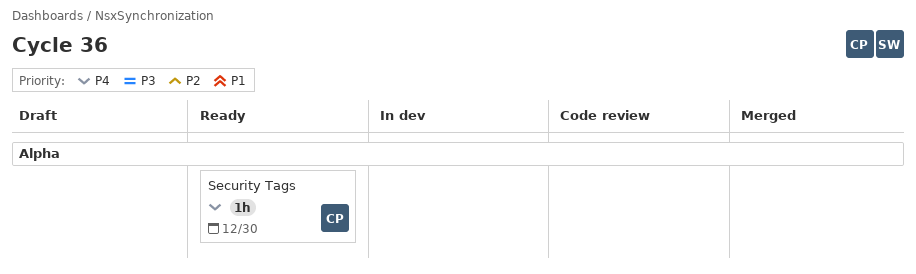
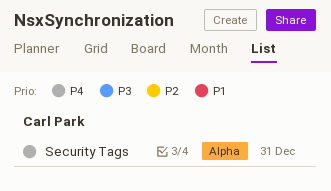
Security Tags, due: Dec 30 -> Dec 31

